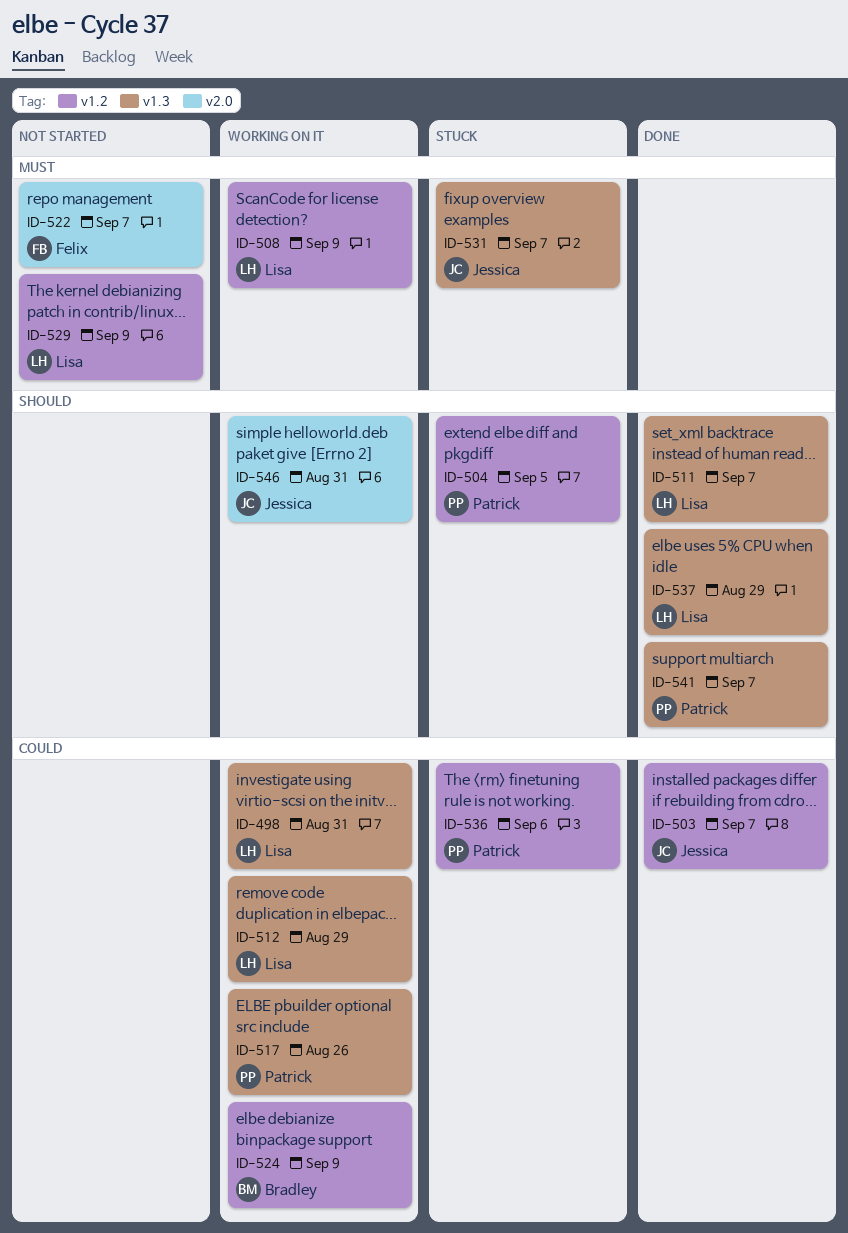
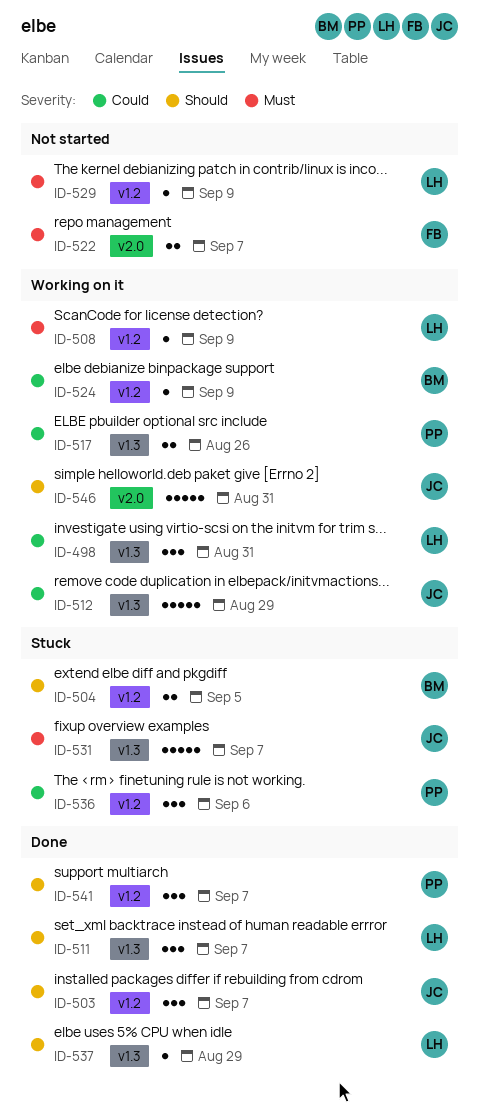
ID-503, priority: Could -> Should
ID-504, owner: Patrick -> Bradley
ID-512, owner: Lisa -> Jessica
ID-541, label: v1.3 -> v1.2

